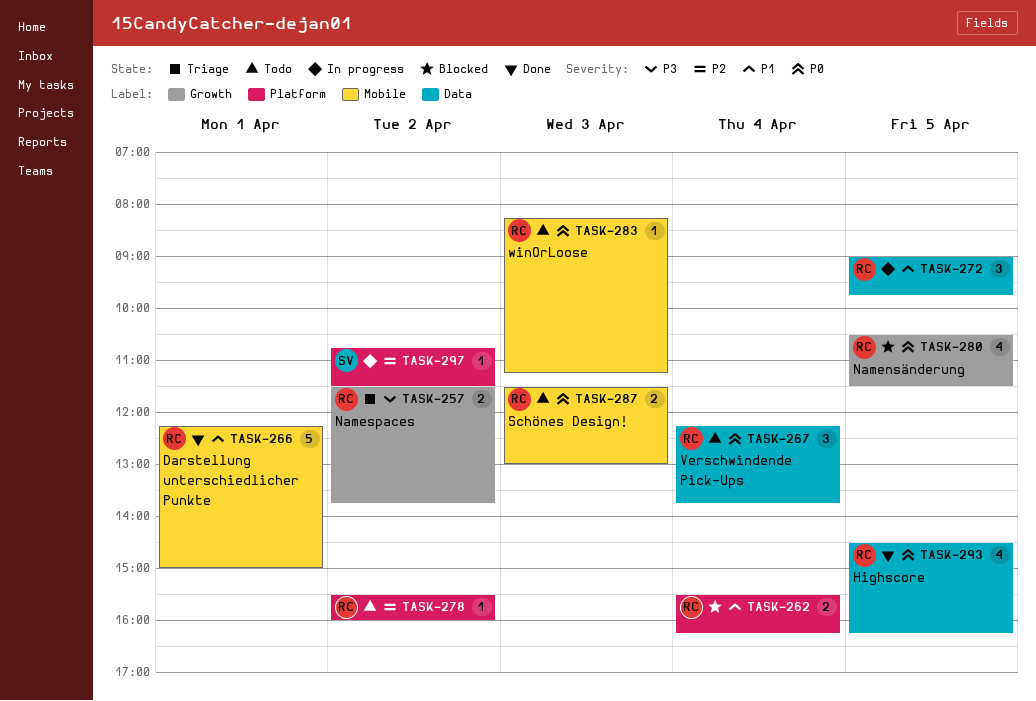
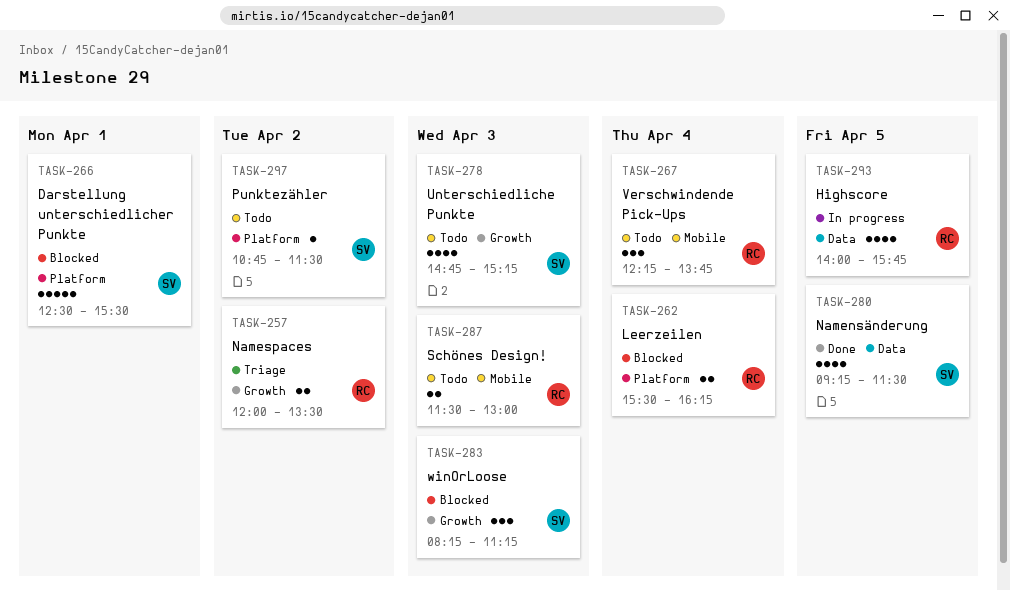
TASK-257, begins: 11:30 -> 12:00
TASK-257, ends: 13:45 -> 13:30
TASK-266, status: Done -> Blocked
TASK-266, owner: RC -> SV
TASK-266, label: Mobile -> Platform
TASK-266, begins: 12:15 -> 12:30
TASK-266, ends: 15:00 -> 15:30
TASK-267, label: Data -> Mobile
TASK-272: present -> none
TASK-278, owner: RC -> SV
TASK-278, label: Platform -> Growth
TASK-278, estimate: 1 -> 4
TASK-278, day: Apr 2 -> Apr 3
TASK-278, begins: 15:30 -> 14:45
TASK-278, ends: 16:00 -> 15:15
TASK-280, status: Blocked -> Done
TASK-280, owner: RC -> SV
TASK-280, label: Growth -> Data
TASK-280, begins: 10:30 -> 09:15
TASK-283, status: Todo -> Blocked
TASK-283, owner: RC -> SV
TASK-283, label: Mobile -> Growth
TASK-283, estimate: 1 -> 3
TASK-293, status: Done -> In progress
TASK-293, begins: 14:30 -> 14:00
TASK-293, ends: 16:15 -> 15:45
TASK-297, status: In progress -> Todo

